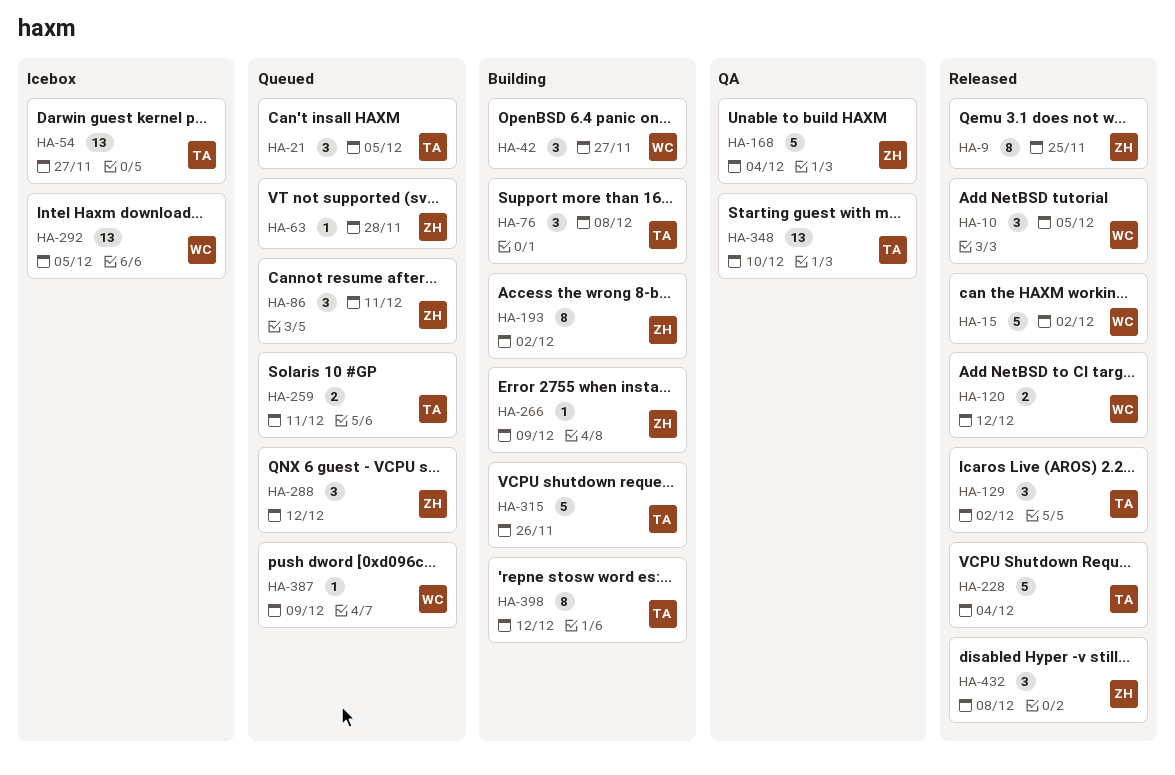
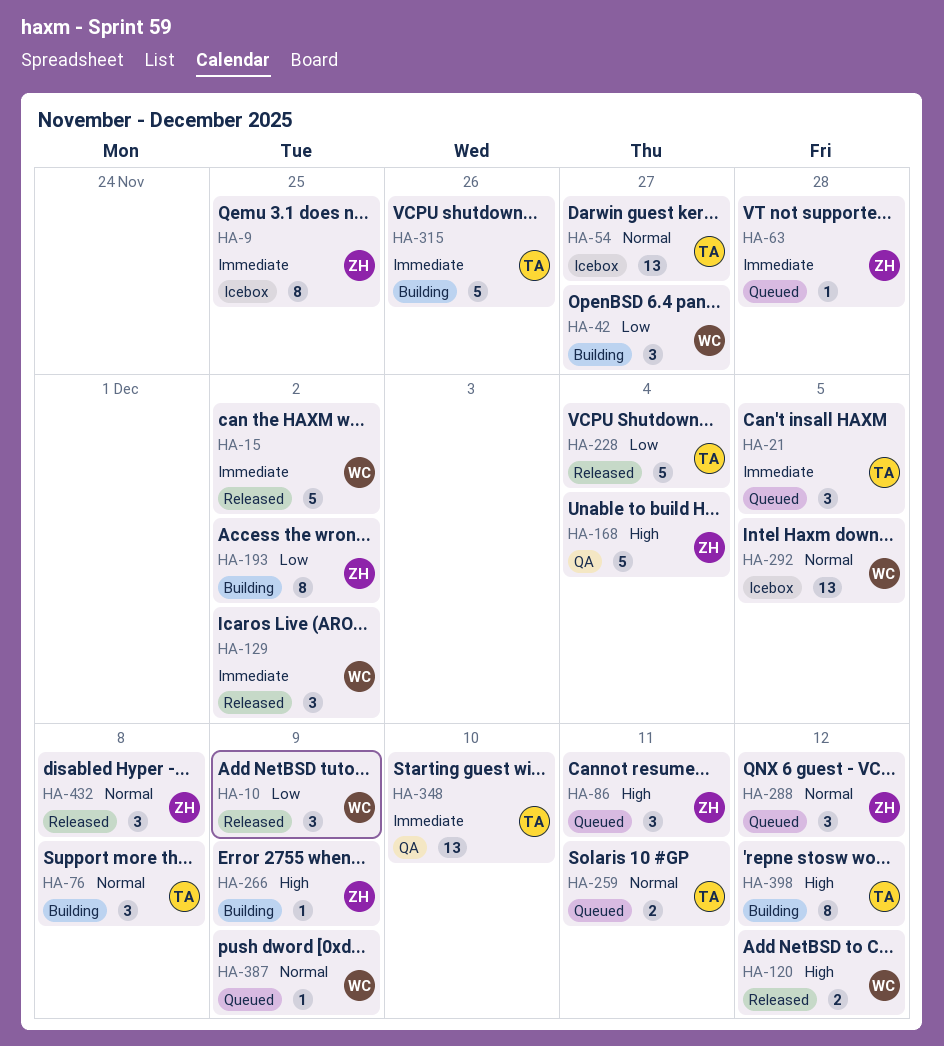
HA-9, status: Released -> Icebox
HA-10, due: Dec 5 -> Dec 9
HA-129, owner: TA -> WC

